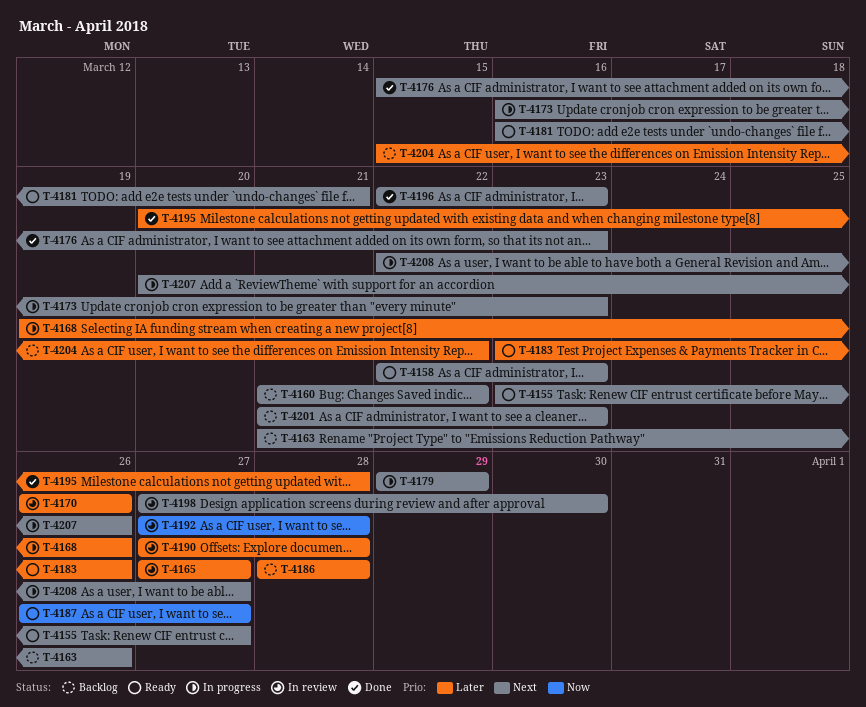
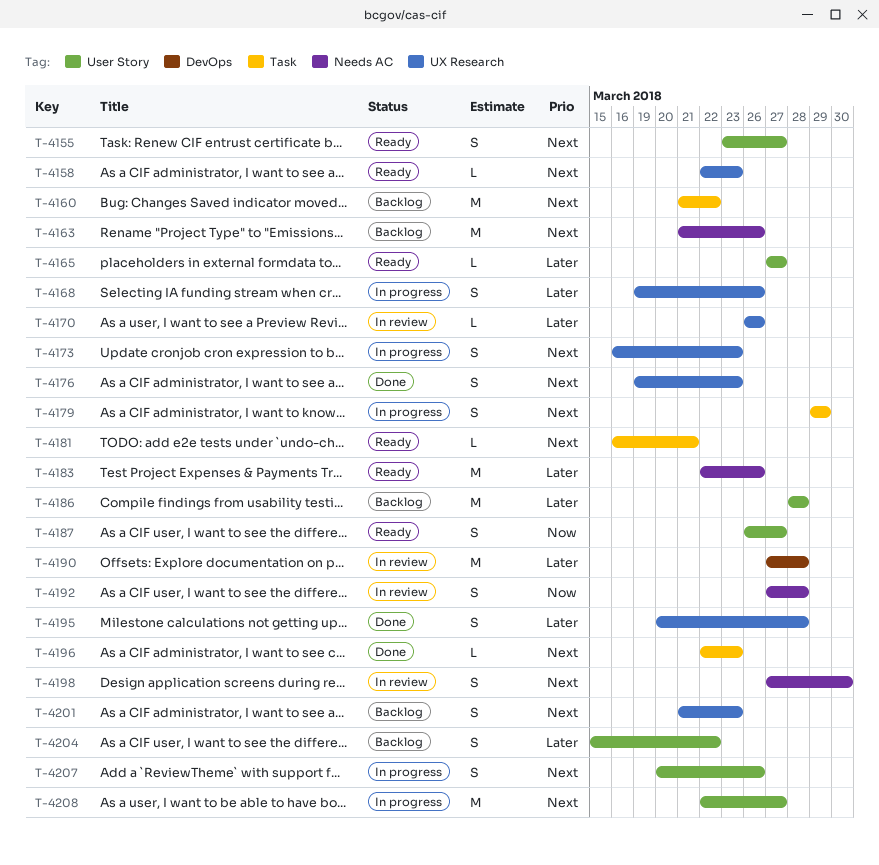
T-4165, status: In review -> Ready
T-4176, start: Mar 15 -> Mar 19
T-4183, start: Mar 23 -> Mar 22

